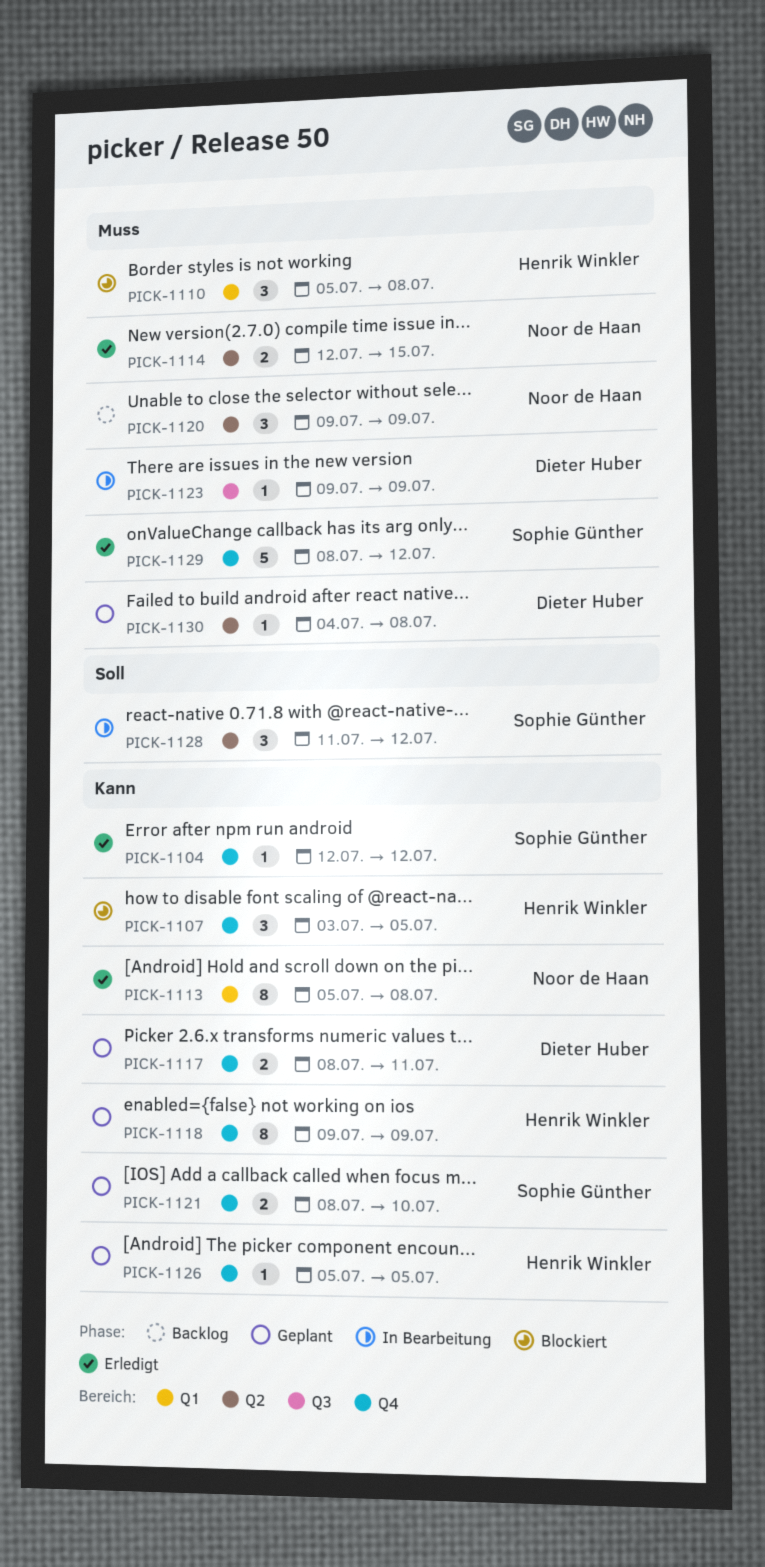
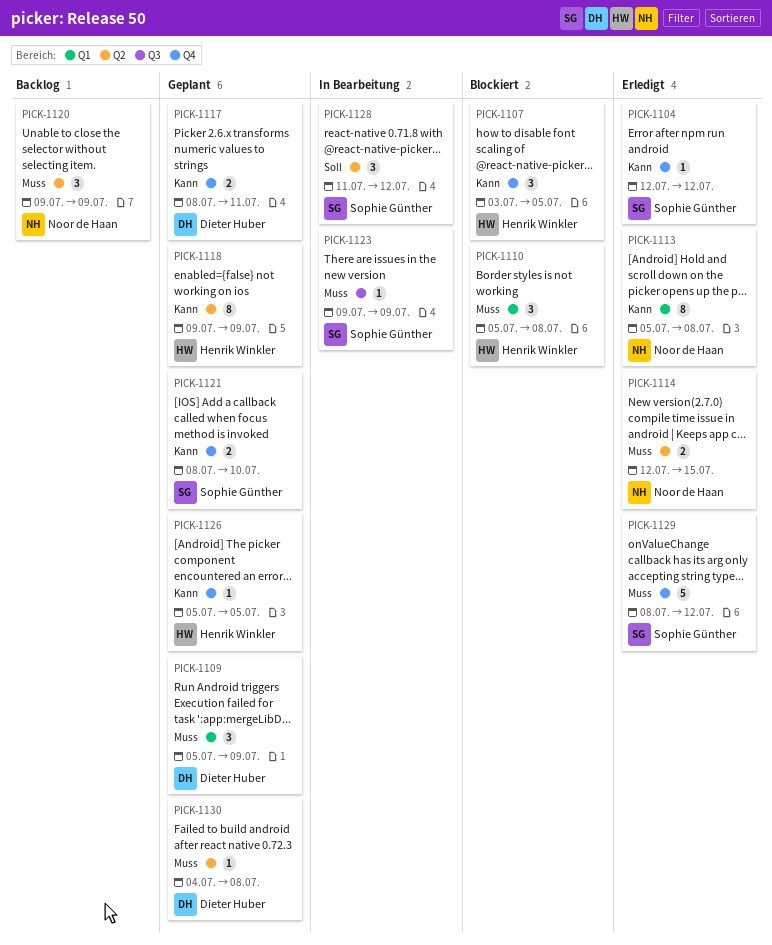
PICK-1109: none -> present
PICK-1118, label: Q4 -> Q2
PICK-1123, owner: Dieter Huber -> Sophie Günther

